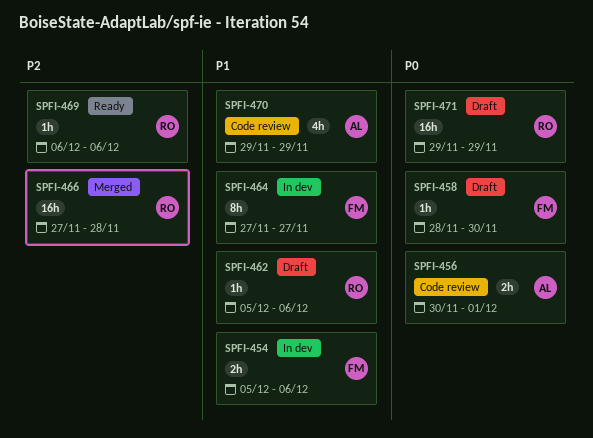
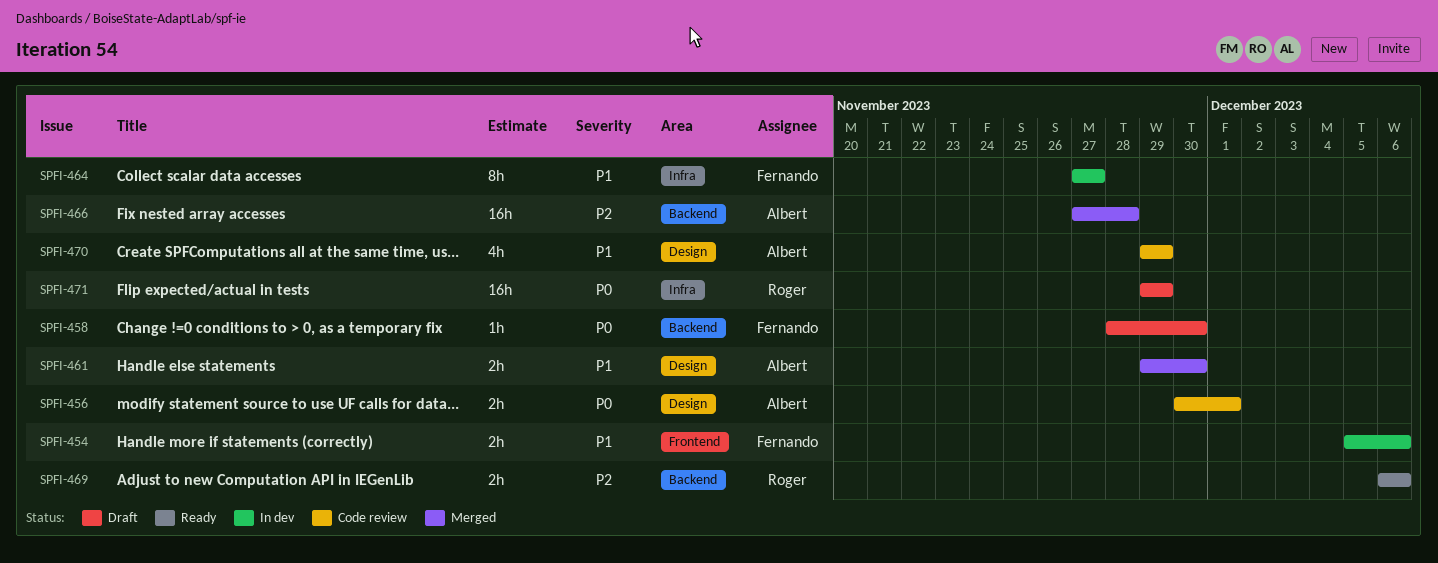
SPFI-461: none -> present
SPFI-462: present -> none
SPFI-466, owner: Roger -> Albert
SPFI-469, estimate: 1h -> 2h

